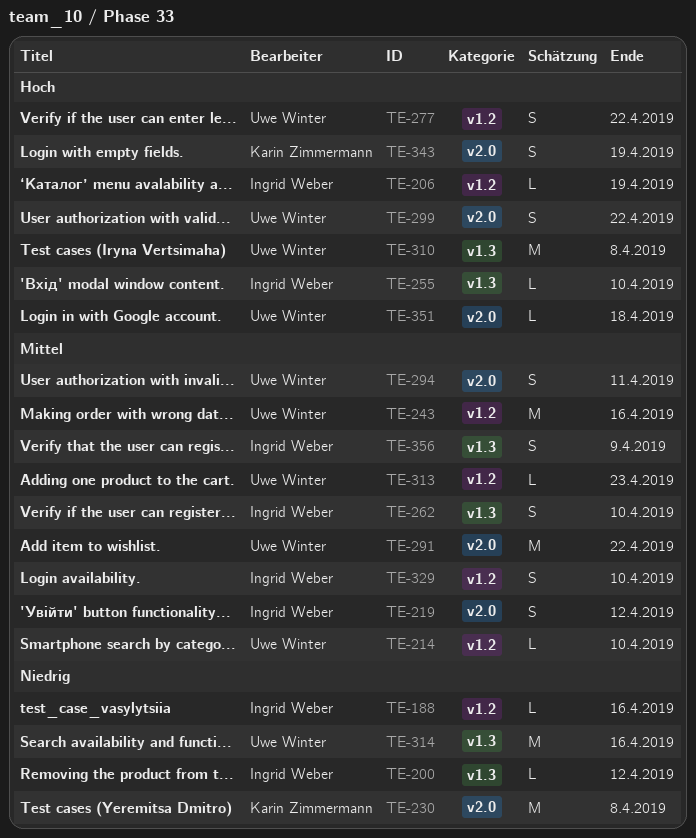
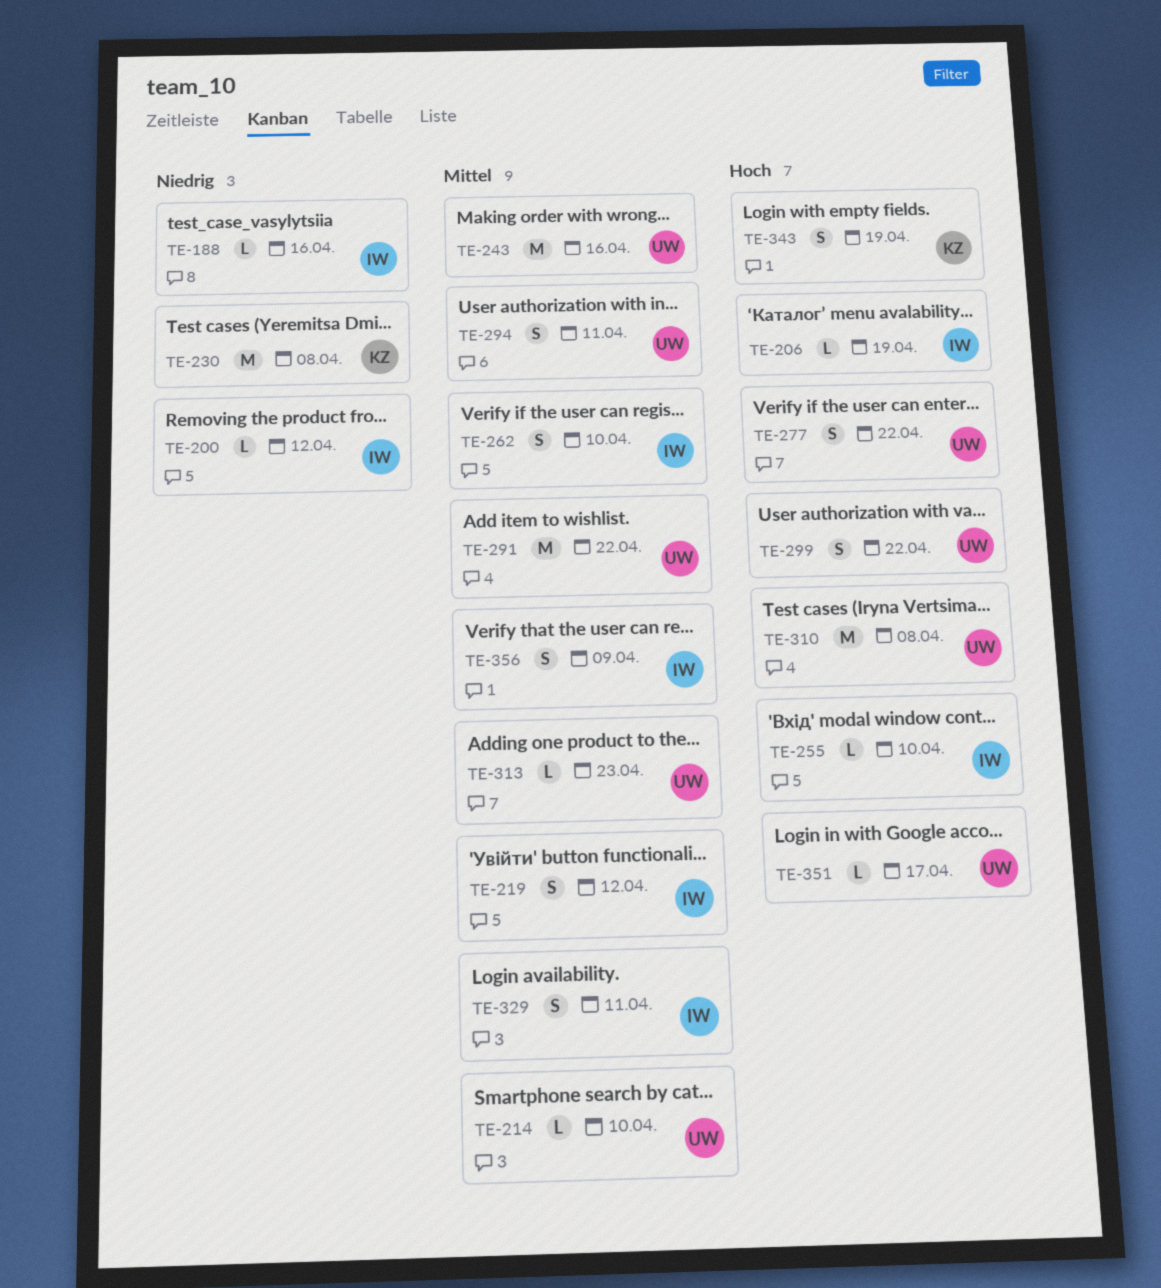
TE-314: present -> none
TE-329, due: Apr 10 -> Apr 11
TE-351, due: Apr 18 -> Apr 17

